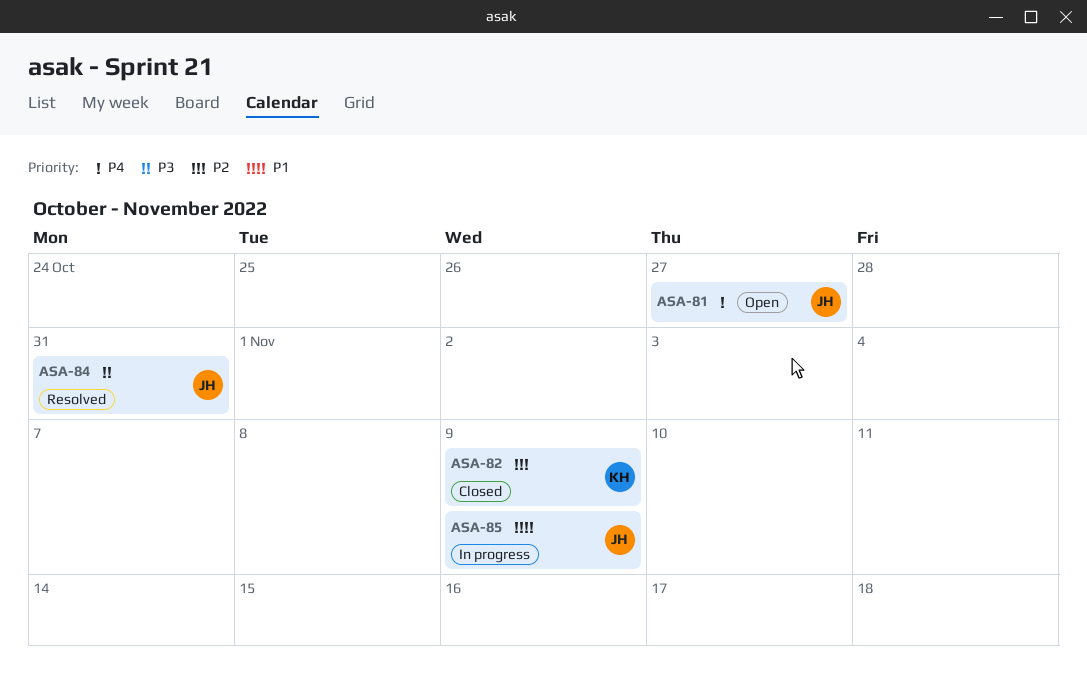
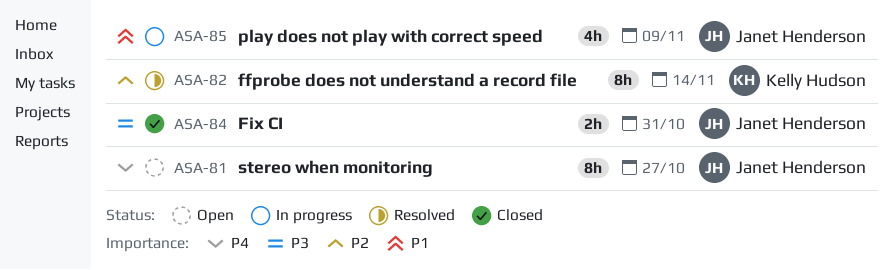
ASA-82, status: Closed -> Resolved
ASA-82, due: Nov 9 -> Nov 14
ASA-84, status: Resolved -> Closed

